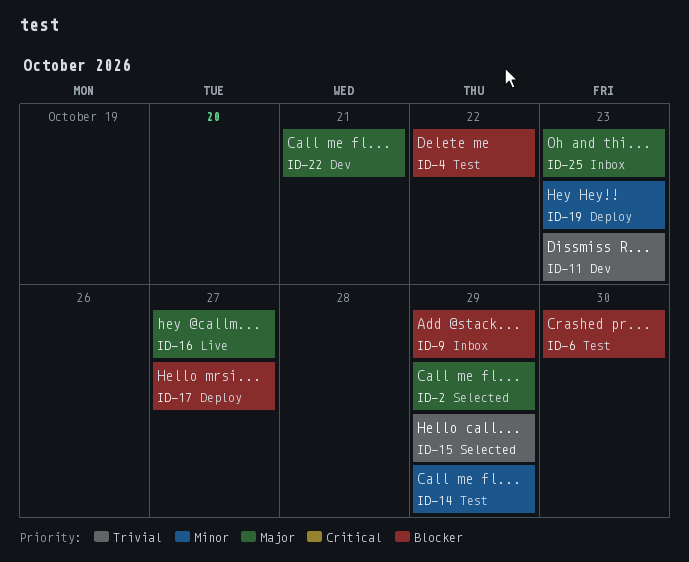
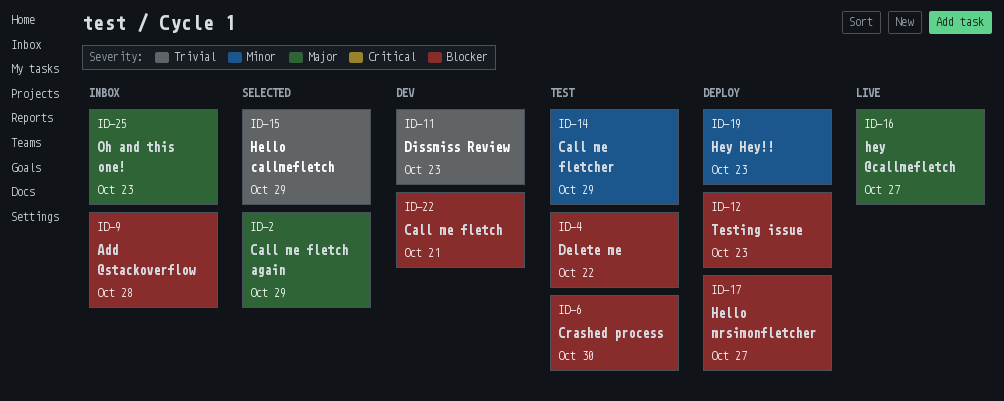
ID-9, due: Oct 29 -> Oct 28
ID-12: none -> present
ID-22, priority: Major -> Blocker

